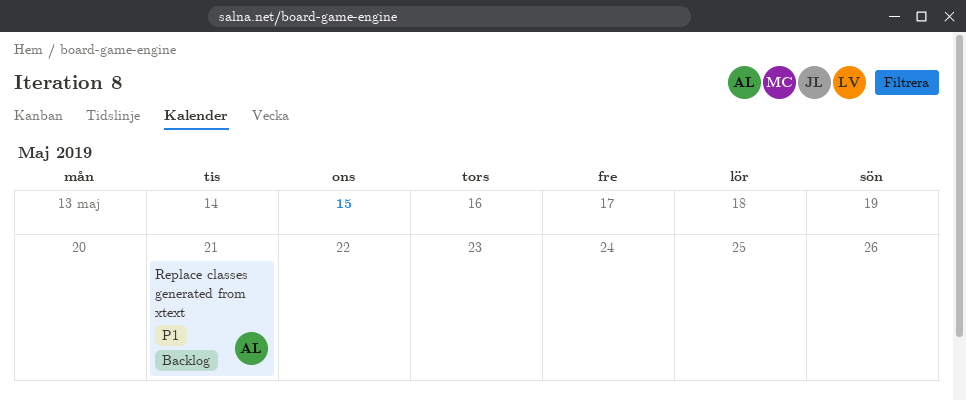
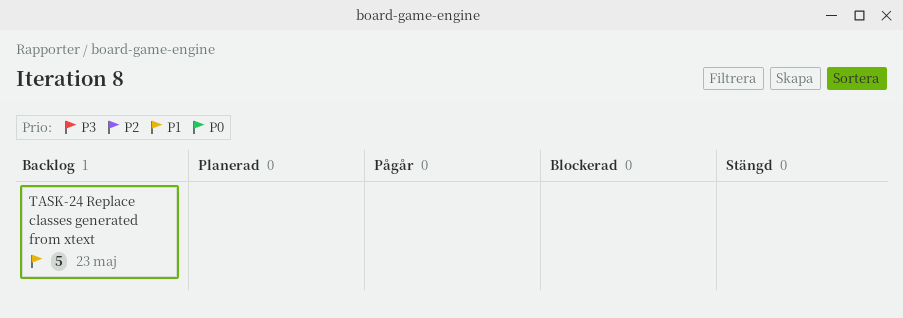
Replace classes generated from xtext, due: May 21 -> May 23

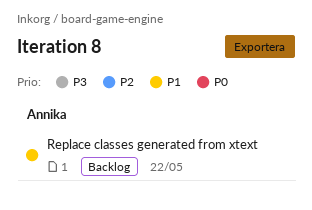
Replace classes generated from xtext, due: May 23 -> May 22

